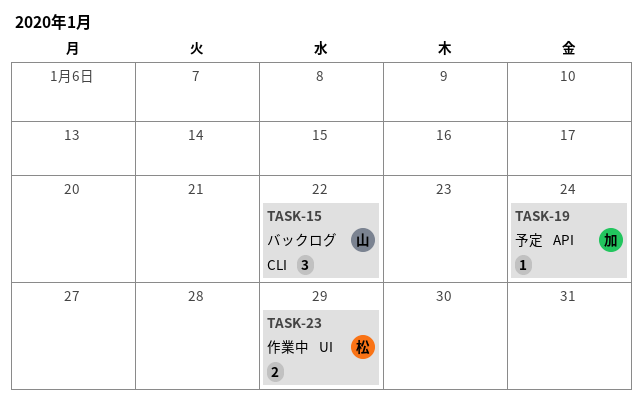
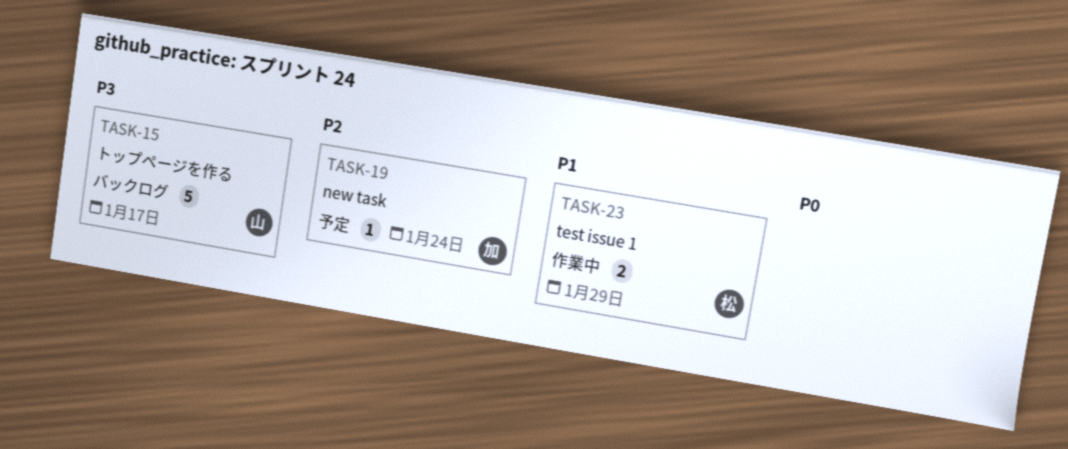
TASK-15, estimate: 3 -> 5
TASK-15, due: Jan 22 -> Jan 17

